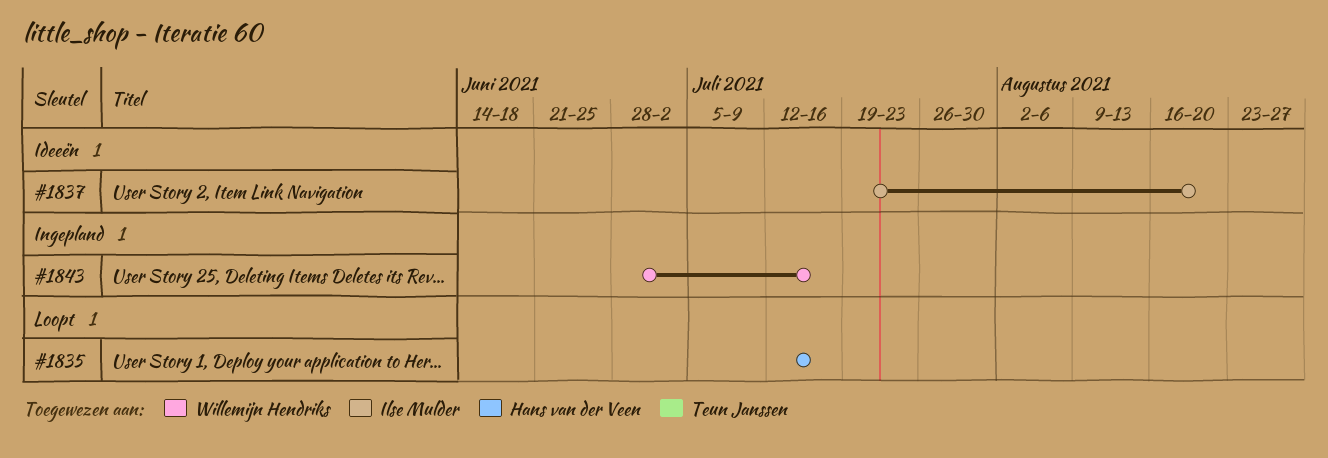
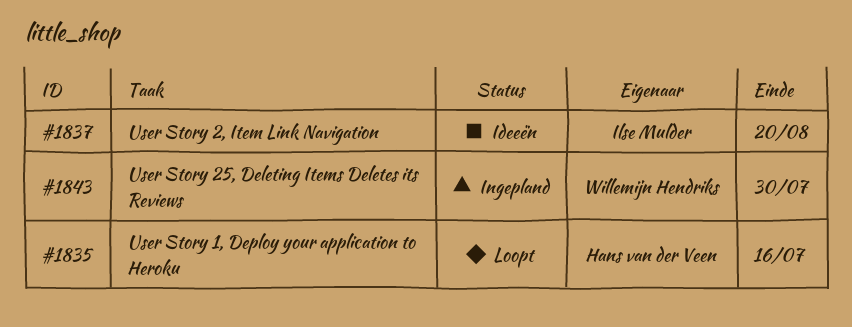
#1843, due: Jul 16 -> Jul 30

